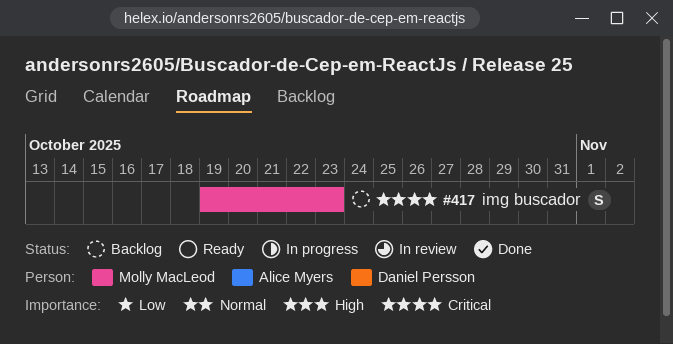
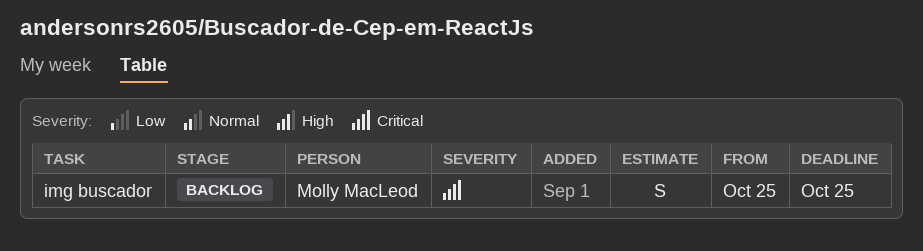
img buscador, start: Oct 19 -> Oct 25
img buscador, due: Oct 23 -> Oct 25

